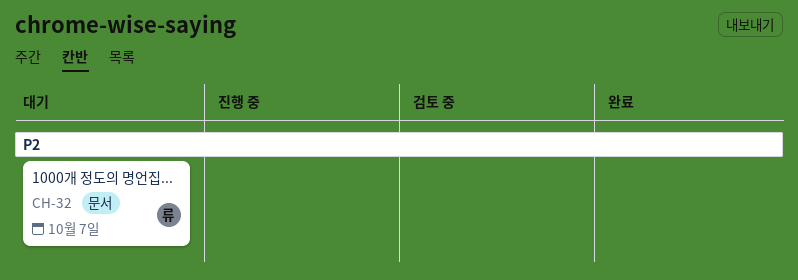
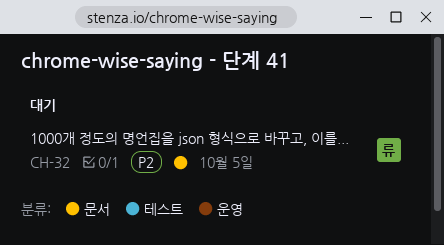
CH-32, due: Oct 7 -> Oct 5

